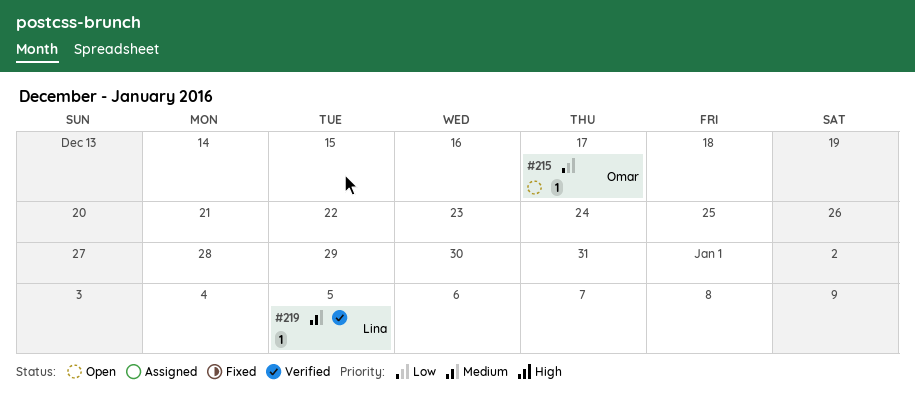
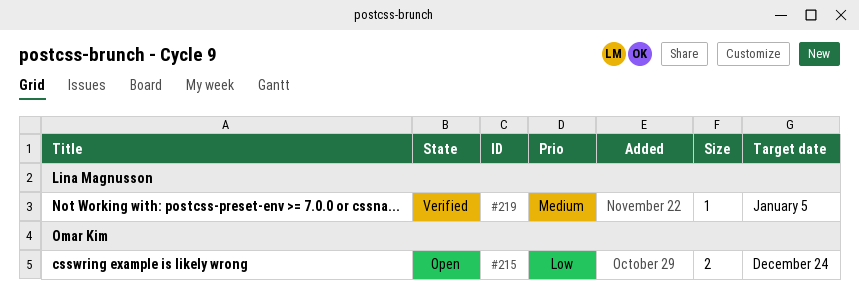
#215, estimate: 1 -> 2
#215, due: Dec 17 -> Dec 24

